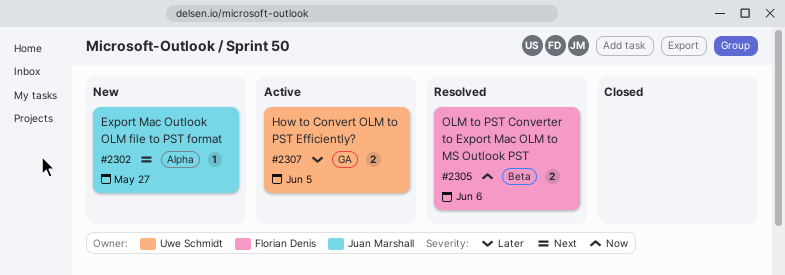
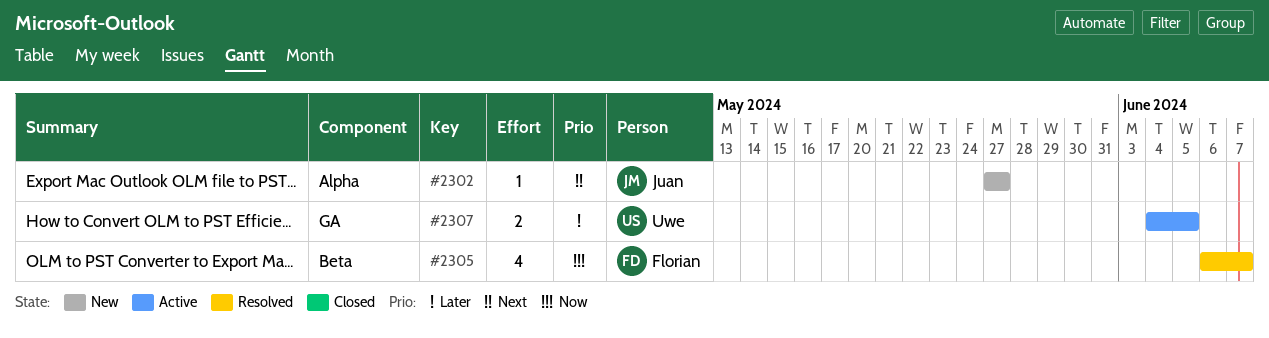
#2305, estimate: 2 -> 4
#2305, due: Jun 6 -> Jun 7

